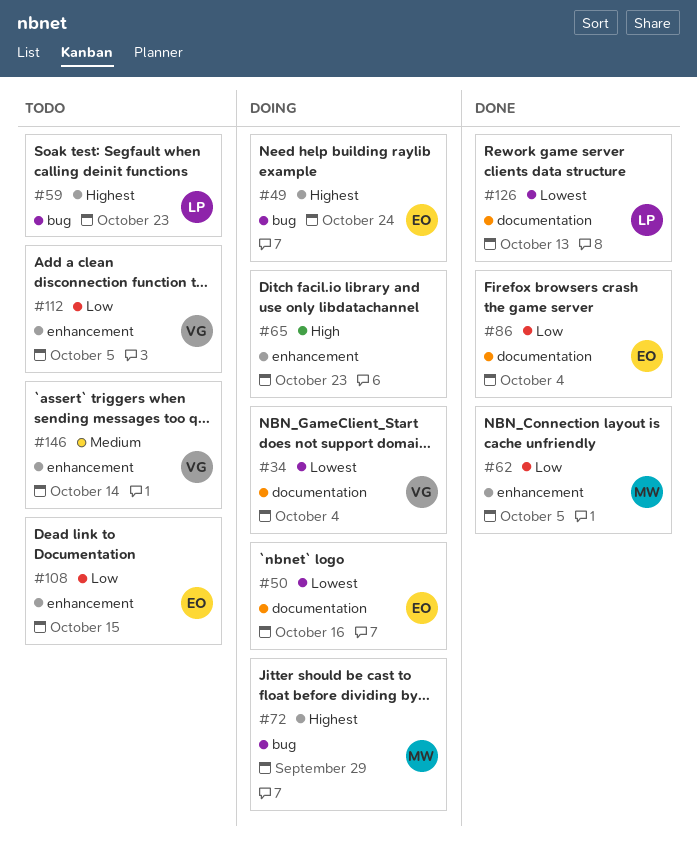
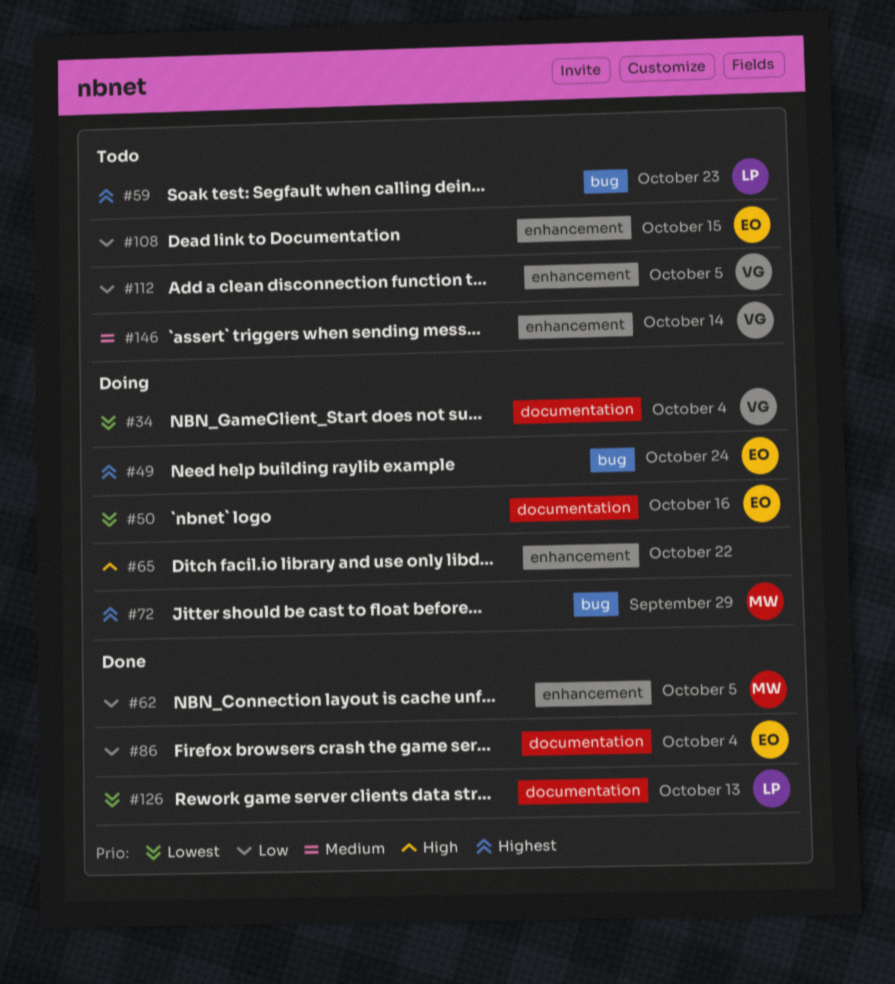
#65, due: Oct 23 -> Oct 22

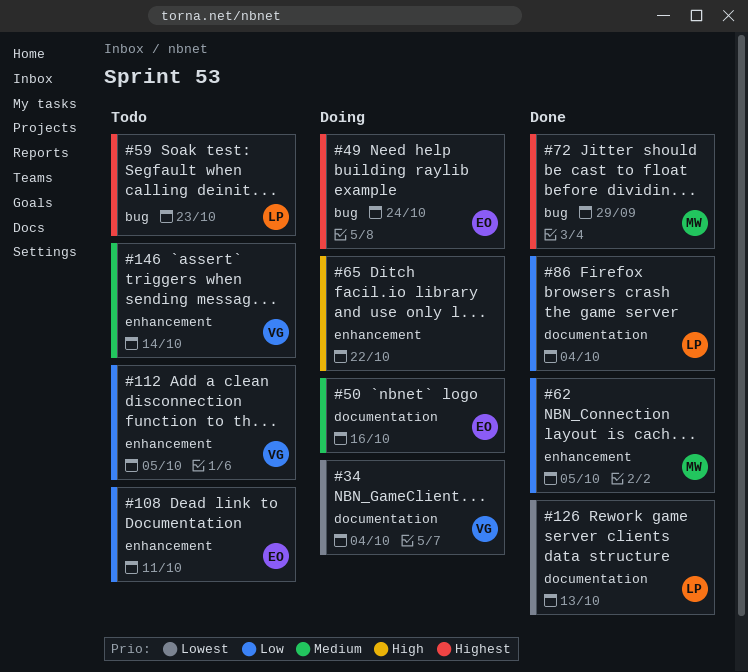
#50, priority: Lowest -> Medium
#72, status: Doing -> Done
#86, owner: EO -> LP
#108, due: Oct 15 -> Oct 11

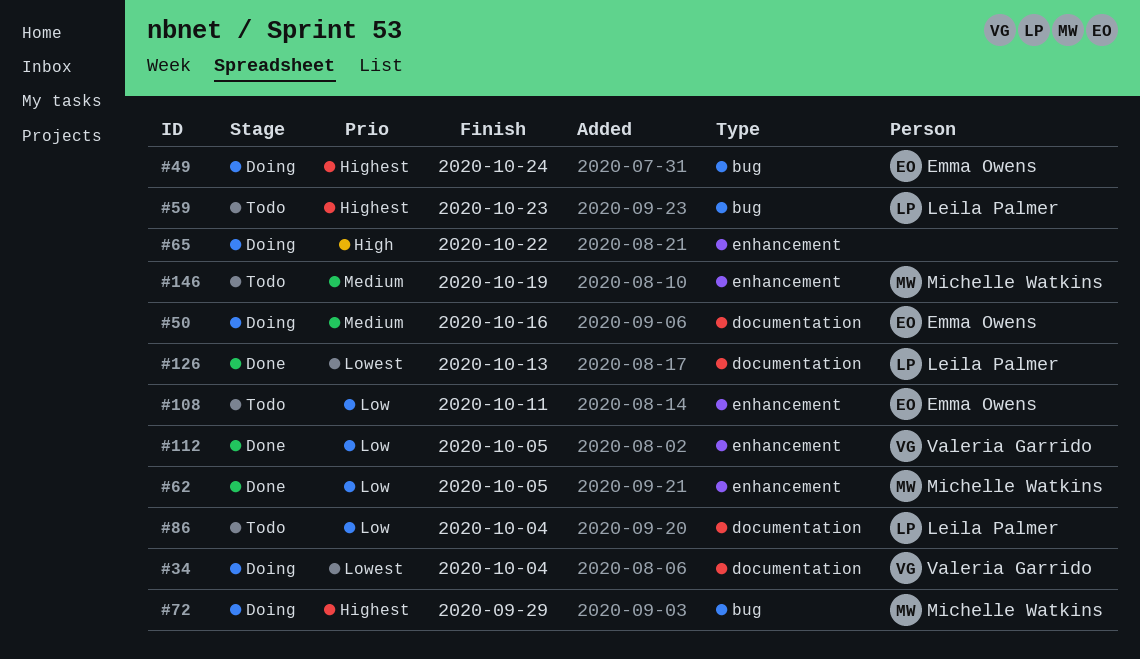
#72, status: Done -> Doing
#86, status: Done -> Todo
#112, status: Todo -> Done
#146, owner: Valeria Garrido -> Michelle Watkins
#146, due: Oct 14 -> Oct 19

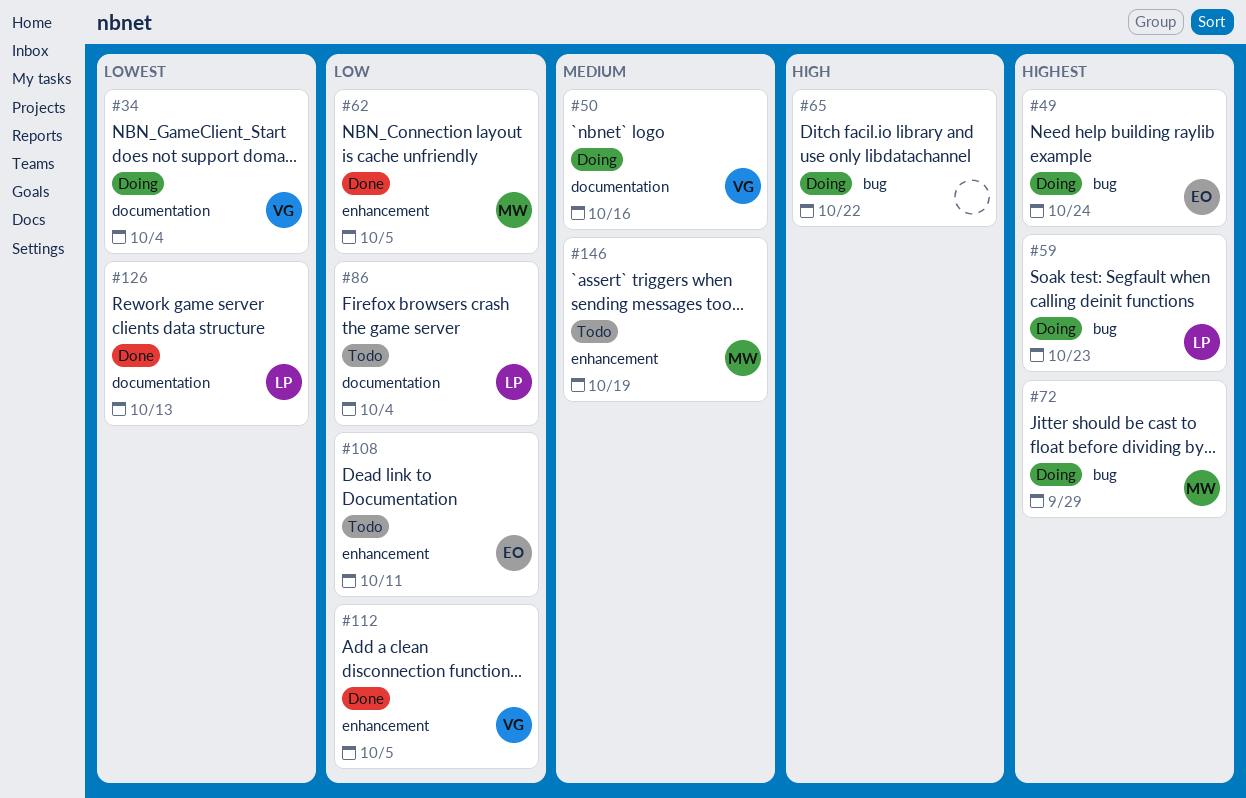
#50, owner: Emma Owens -> Valeria Garrido
#59, status: Todo -> Doing
#65, label: enhancement -> bug

